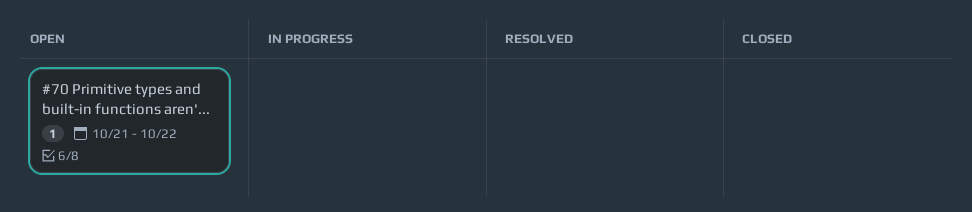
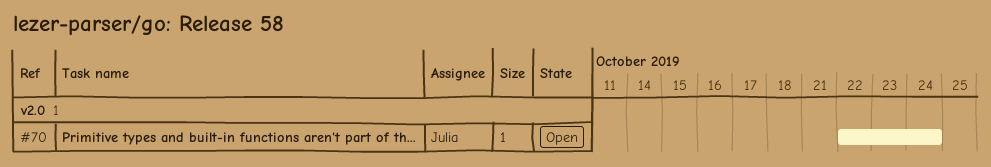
#70, start: Oct 21 -> Oct 22
#70, due: Oct 22 -> Oct 24

